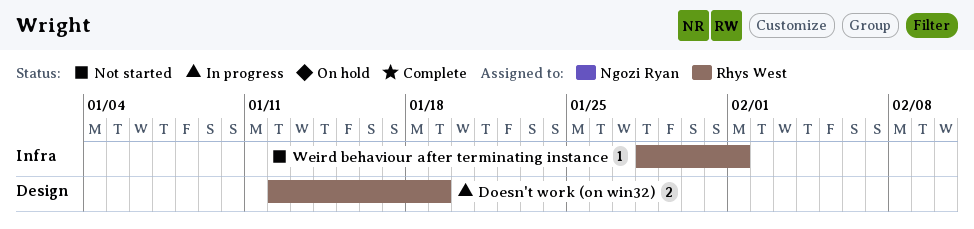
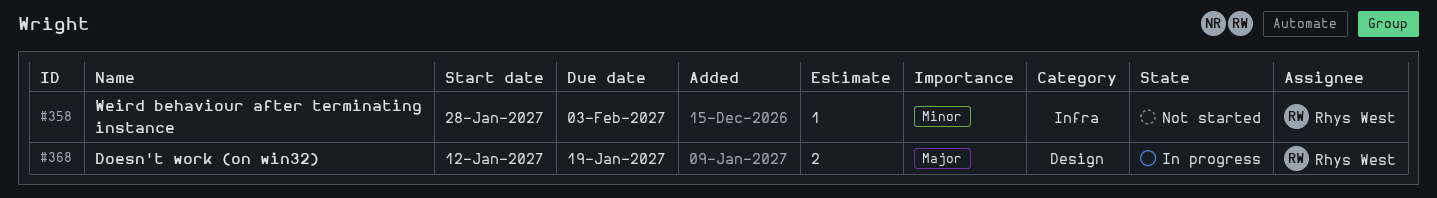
Weird behaviour after terminating instance, due: Feb 1 -> Feb 3

